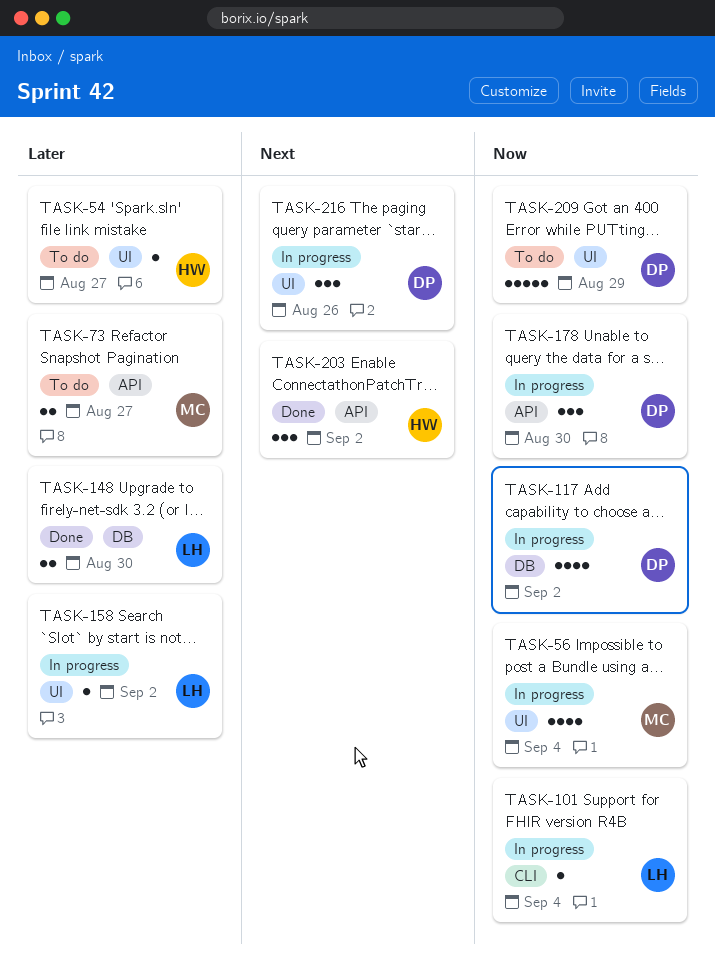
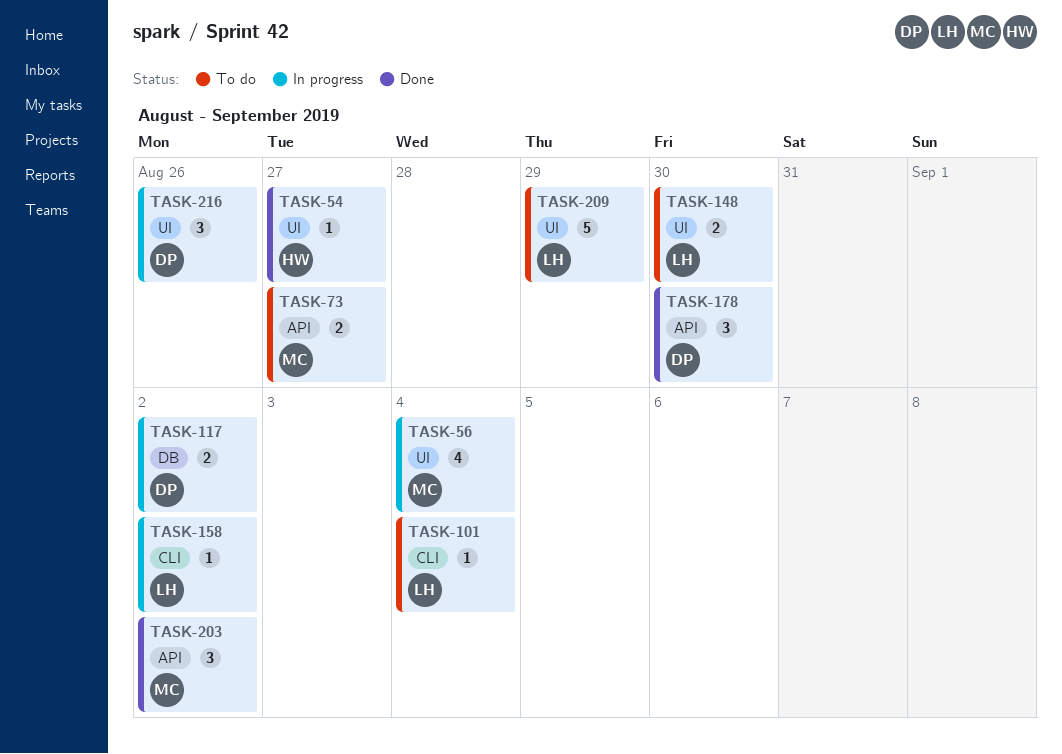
TASK-54, status: To do -> Done
TASK-101, status: In progress -> To do
TASK-117, estimate: 4 -> 2
TASK-148, status: Done -> To do
TASK-148, label: DB -> UI
TASK-158, label: UI -> CLI
TASK-178, status: In progress -> Done
TASK-203, owner: HW -> MC
TASK-209, owner: DP -> LH

